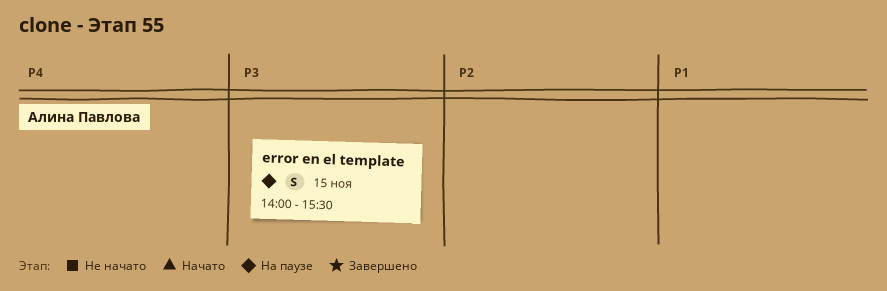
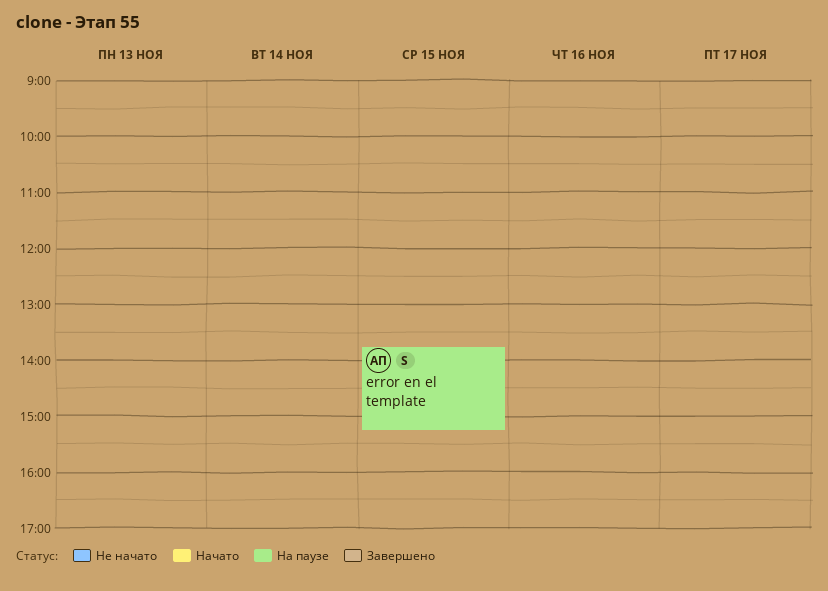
error en el template, begins: 14:00 -> 13:45
error en el template, ends: 15:30 -> 15:15

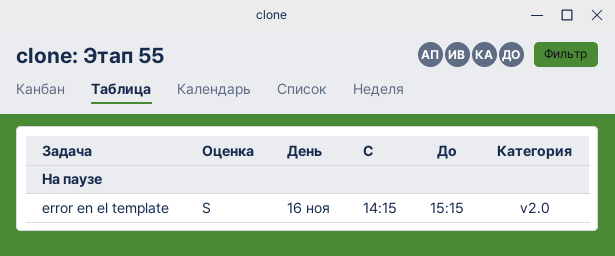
error en el template, day: Nov 15 -> Nov 16
error en el template, begins: 13:45 -> 14:15

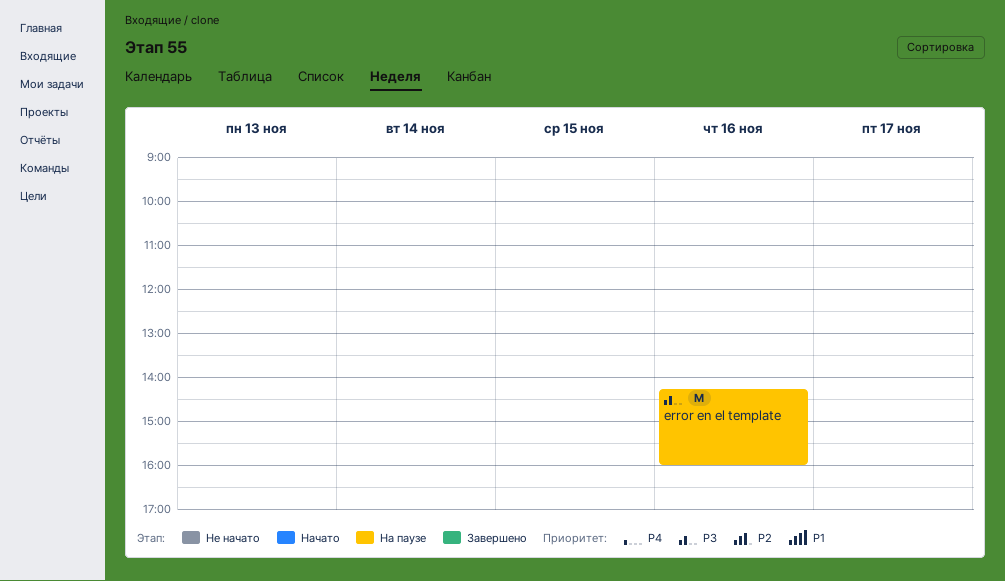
error en el template, estimate: S -> M
error en el template, ends: 15:15 -> 16:00

